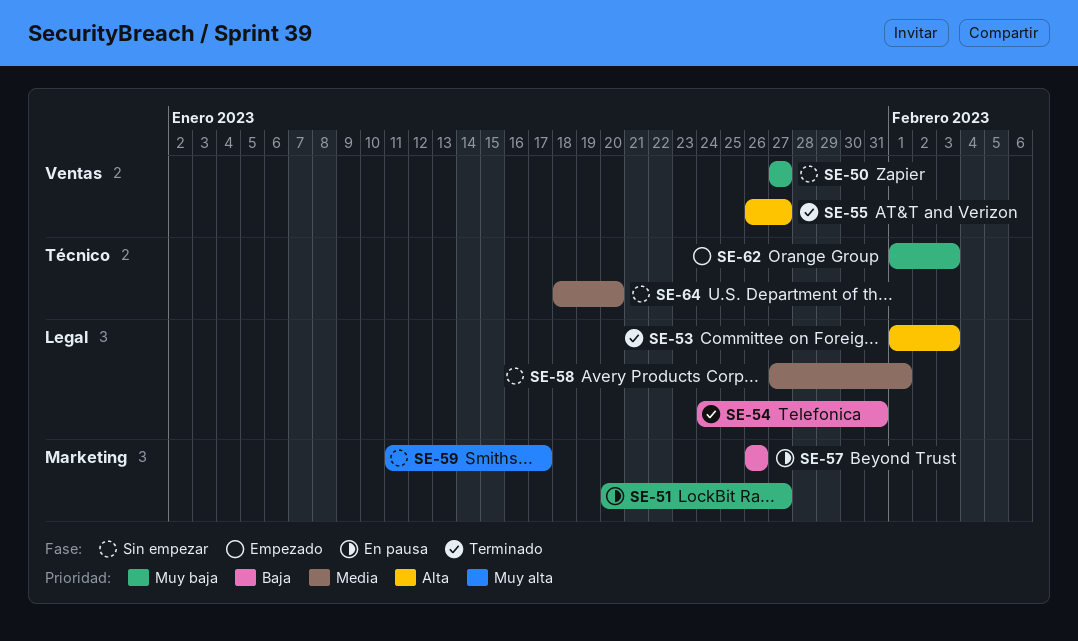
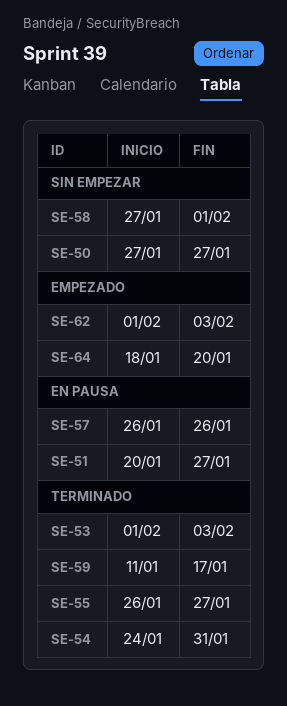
SE-59, status: Sin empezar -> Terminado
SE-64, status: Sin empezar -> Empezado

